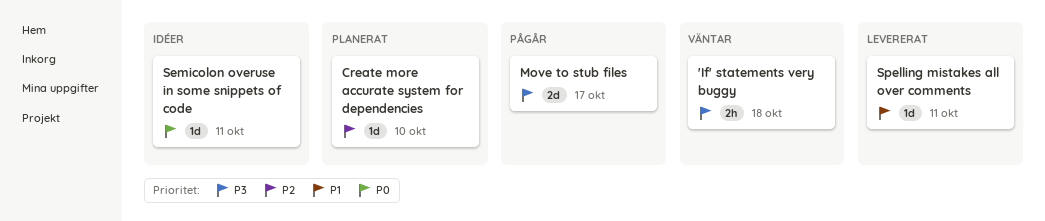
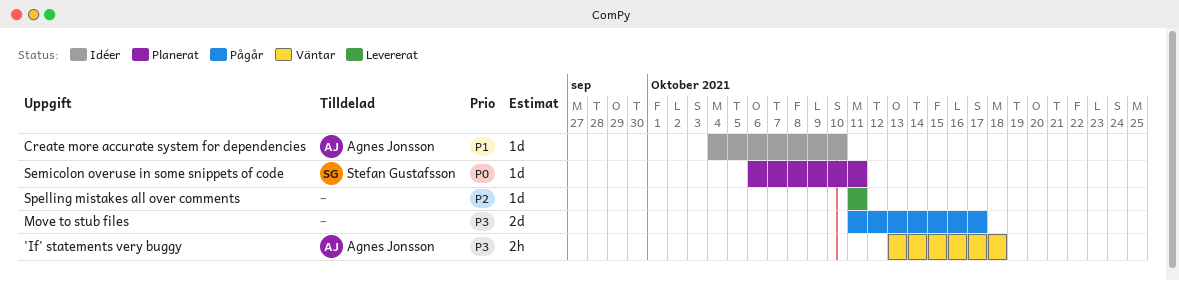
Create more accurate system for dependencies, status: Planerat -> Idéer
Create more accurate system for dependencies, priority: P2 -> P1
Semicolon overuse in some snippets of code, status: Idéer -> Planerat
Spelling mistakes all over comments, priority: P1 -> P2

